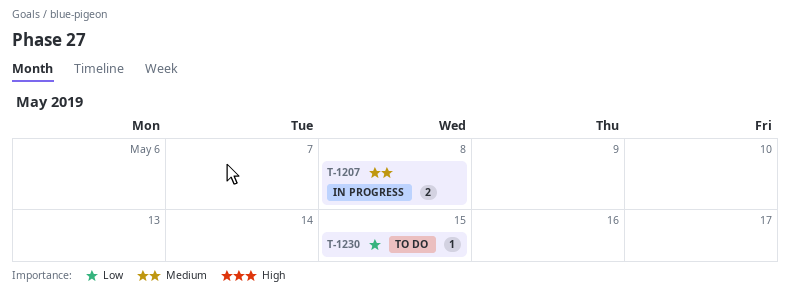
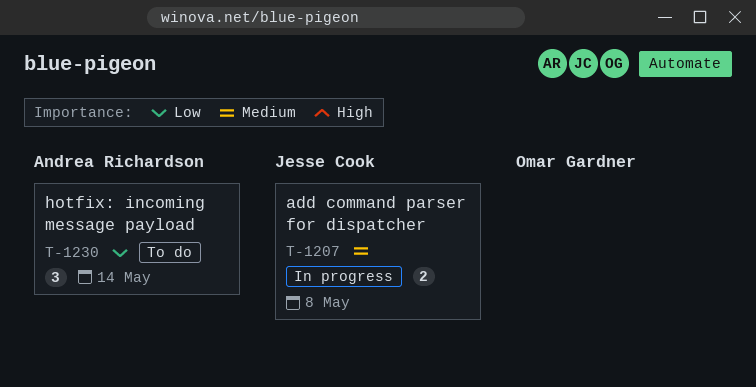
T-1230, estimate: 1 -> 3
T-1230, due: May 15 -> May 14

